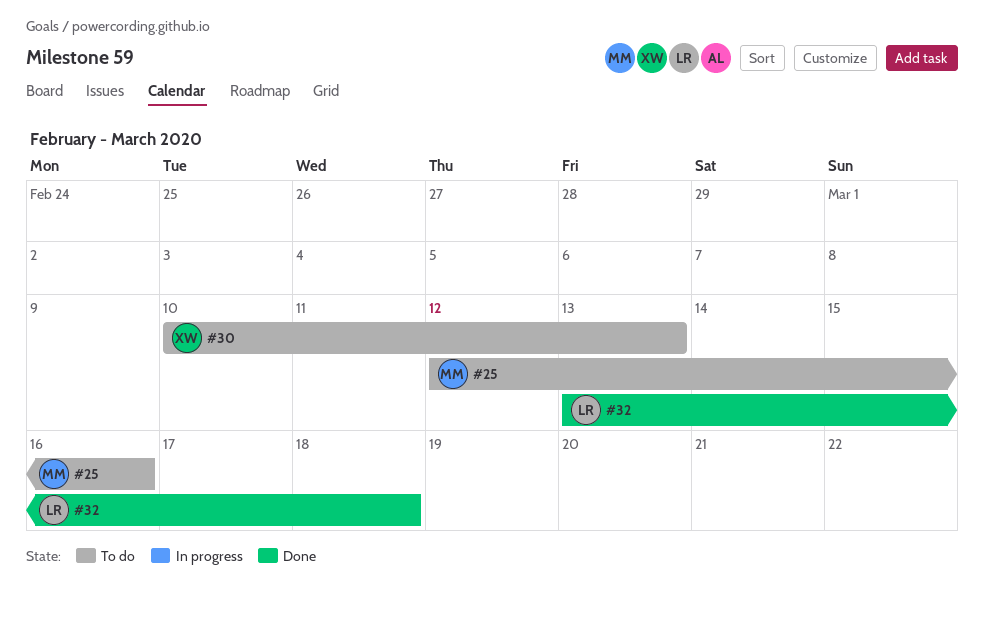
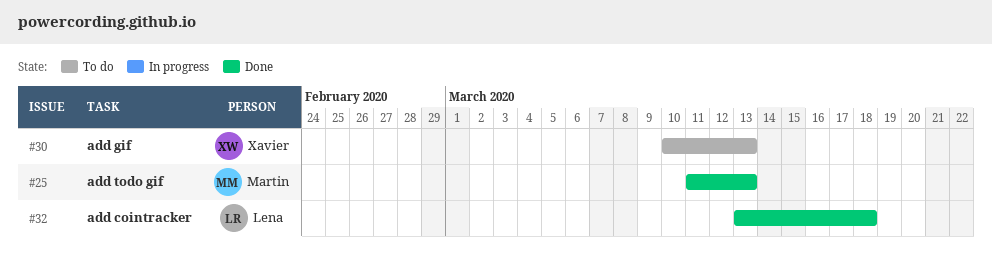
#25, status: To do -> Done
#25, start: Mar 12 -> Mar 11
#25, due: Mar 16 -> Mar 13

